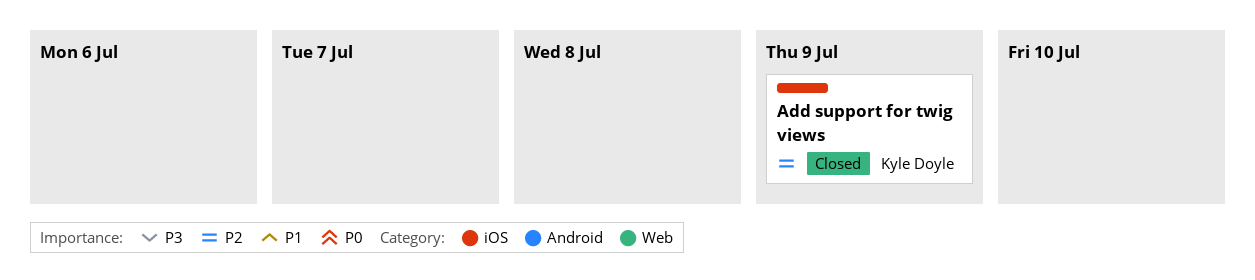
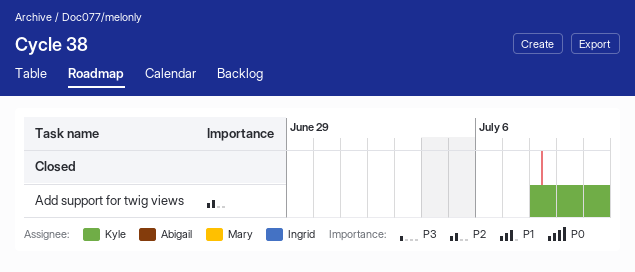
Add support for twig views, due: Jul 9 -> Jul 10

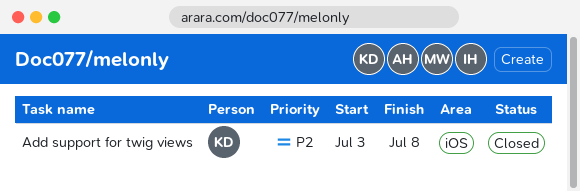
Add support for twig views, start: Jul 8 -> Jul 3
Add support for twig views, due: Jul 10 -> Jul 8

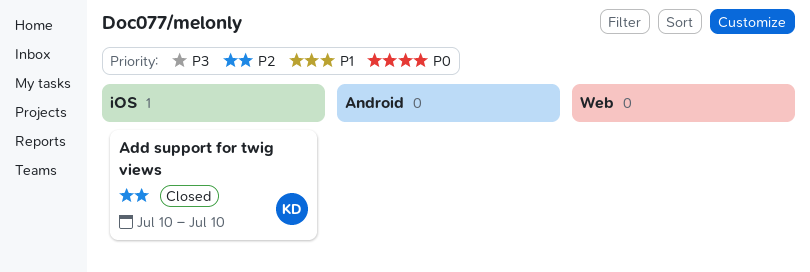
Add support for twig views, start: Jul 3 -> Jul 10
Add support for twig views, due: Jul 8 -> Jul 10

